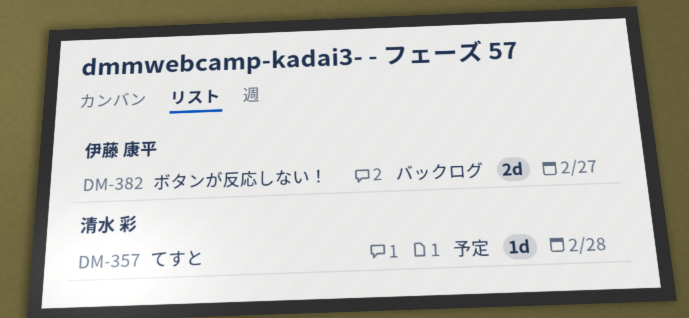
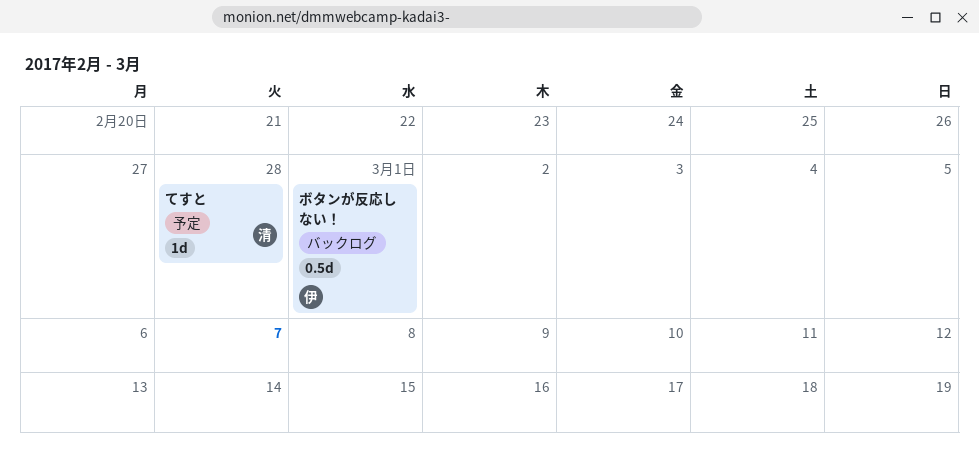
ボタンが反応しない！, estimate: 2d -> 0.5d
ボタンが反応しない！, due: Feb 27 -> Mar 1

